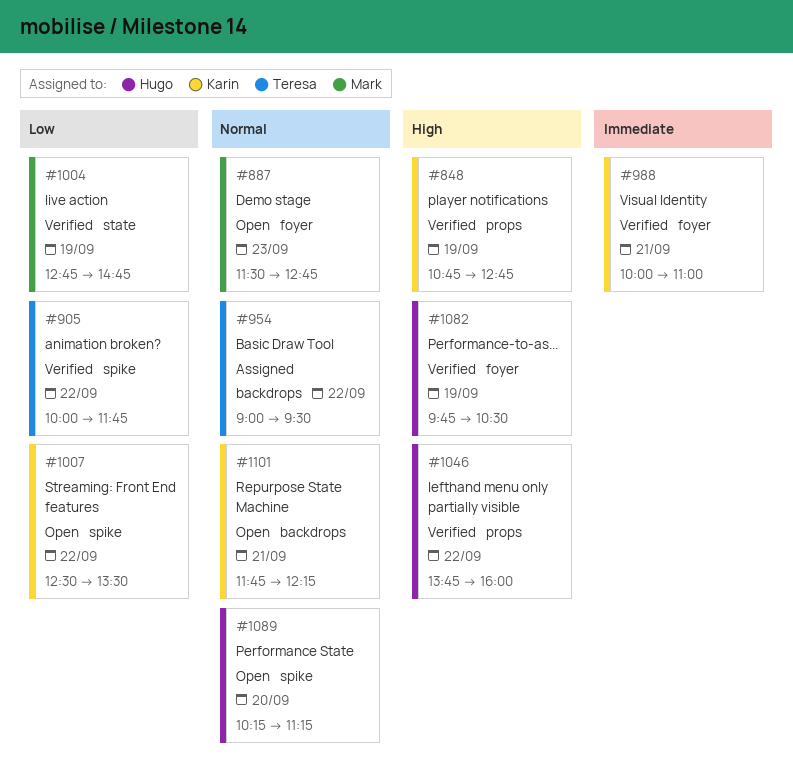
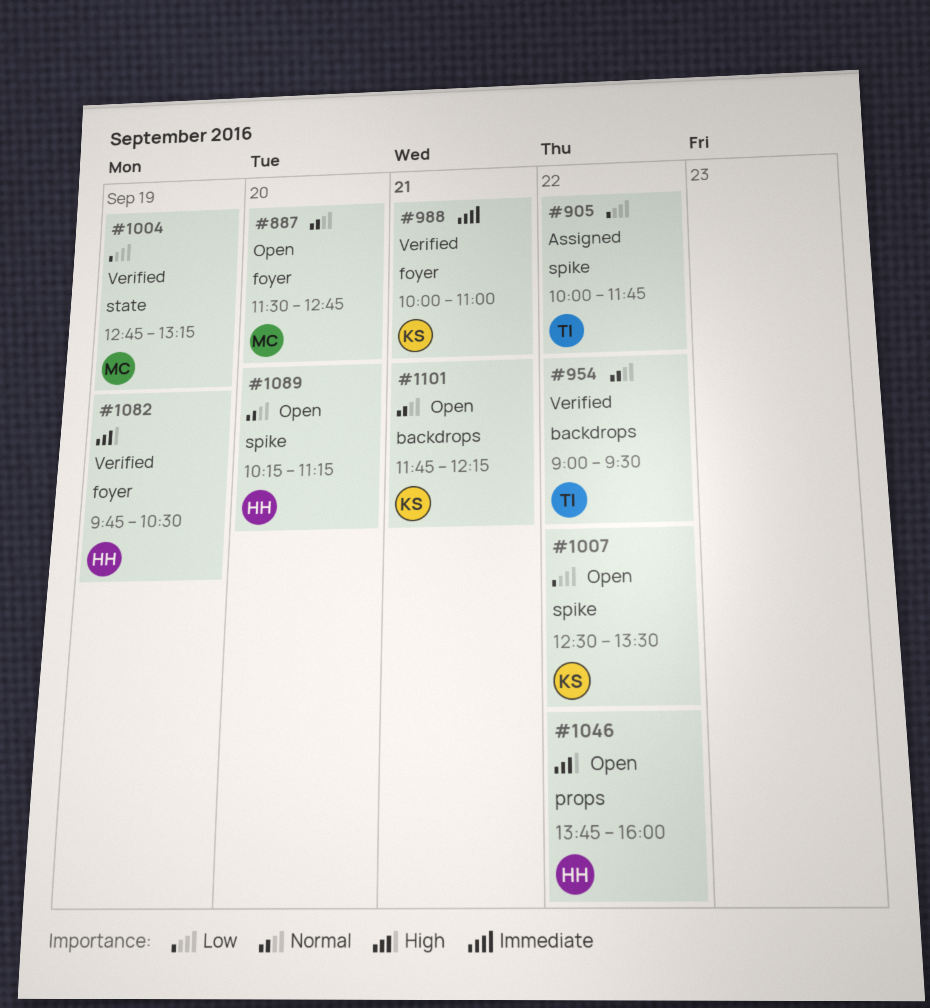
#848: present -> none
#887, day: Sep 23 -> Sep 20
#905, status: Verified -> Assigned
#954, status: Assigned -> Verified
#1004, ends: 14:45 -> 13:15
#1046, status: Verified -> Open

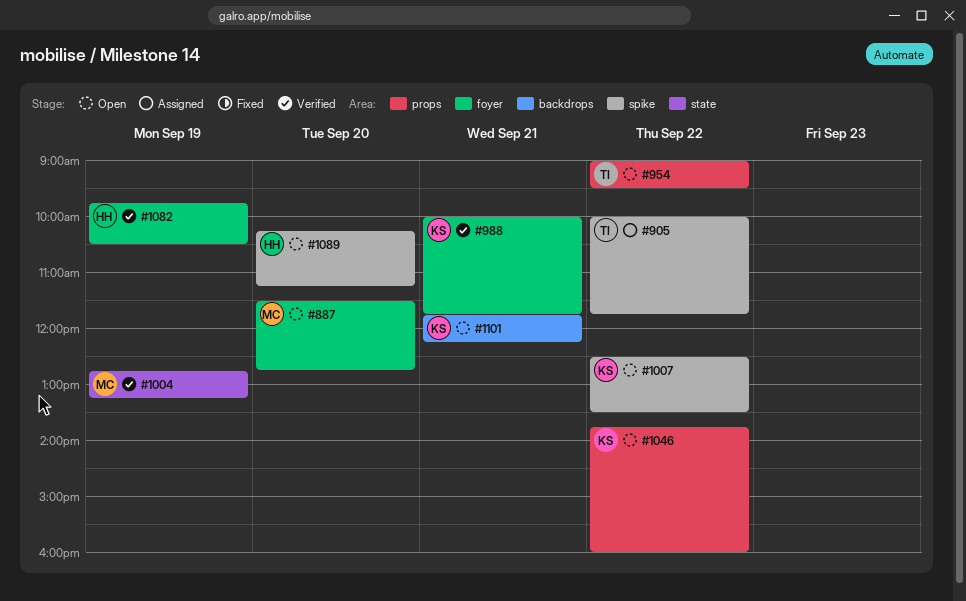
#954, status: Verified -> Open
#954, label: backdrops -> props
#988, ends: 11:00 -> 11:45
#1046, owner: HH -> KS

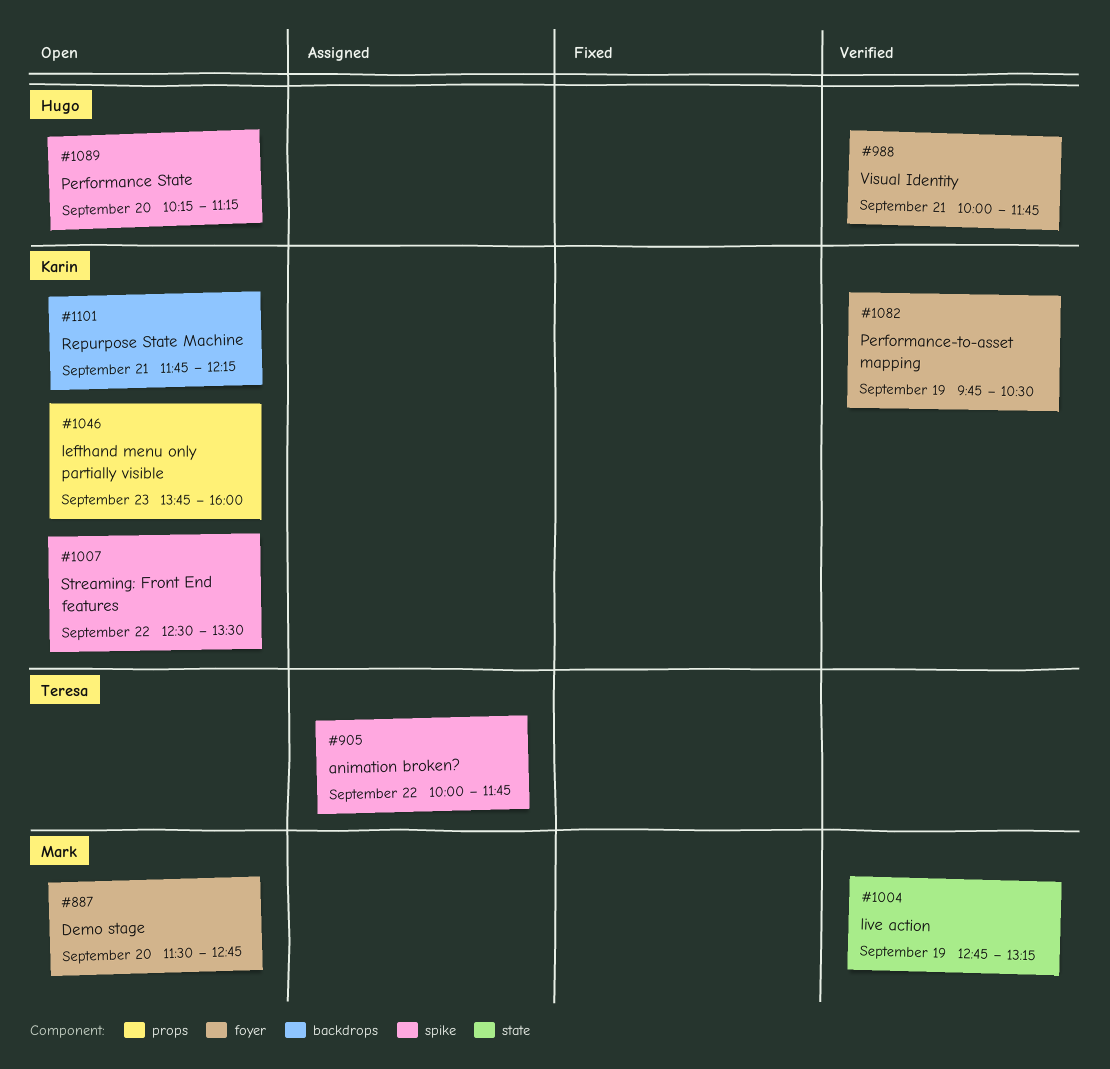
#954: present -> none
#988, owner: Karin -> Hugo
#1046, day: Sep 22 -> Sep 23
#1082, owner: Hugo -> Karin

